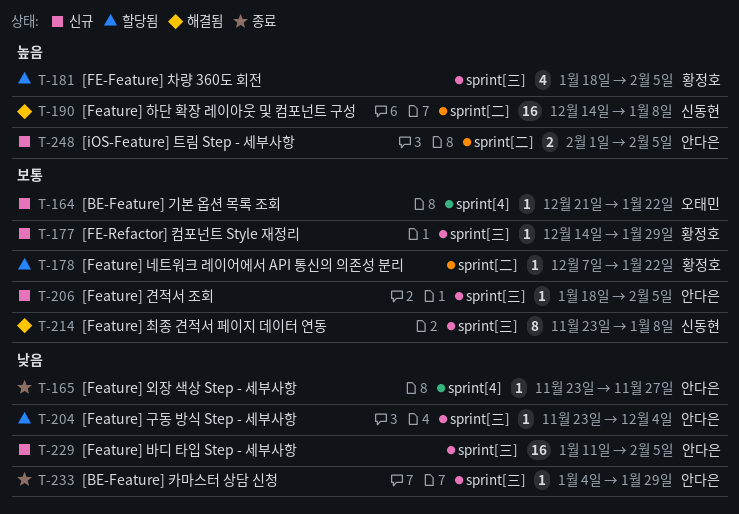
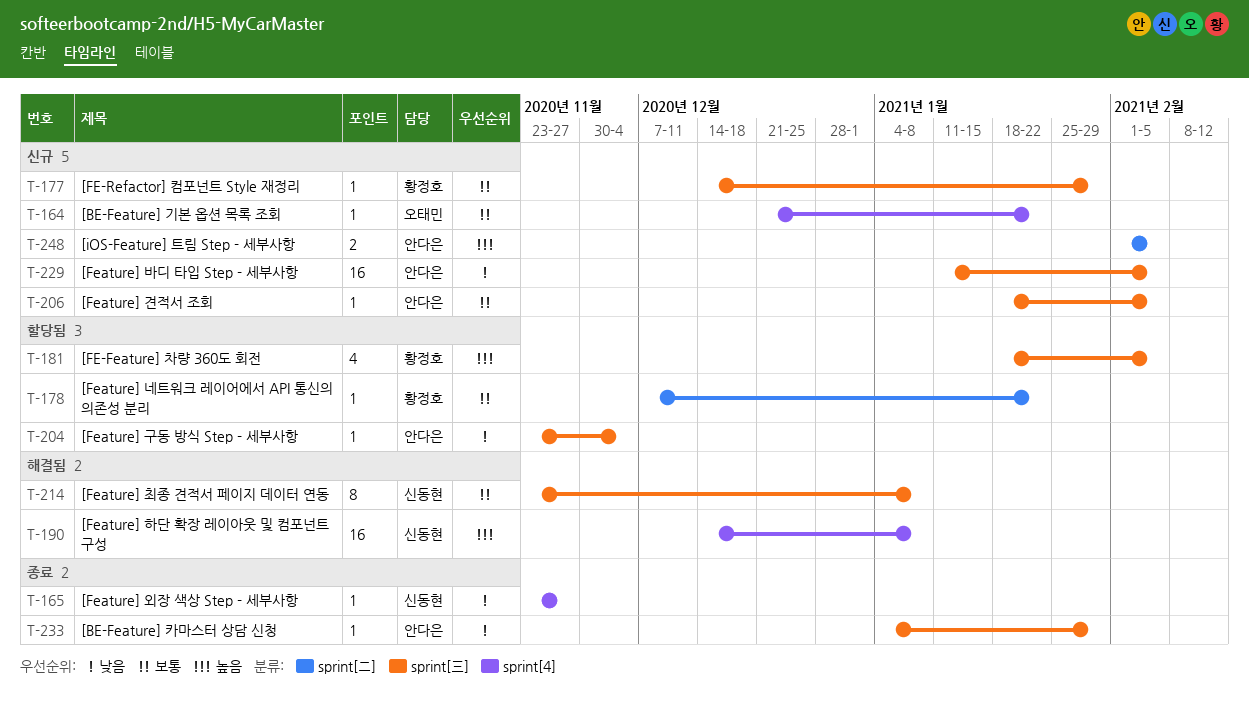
T-165, owner: 안다은 -> 신동현
T-190, label: sprint[⼆] -> sprint[4]

